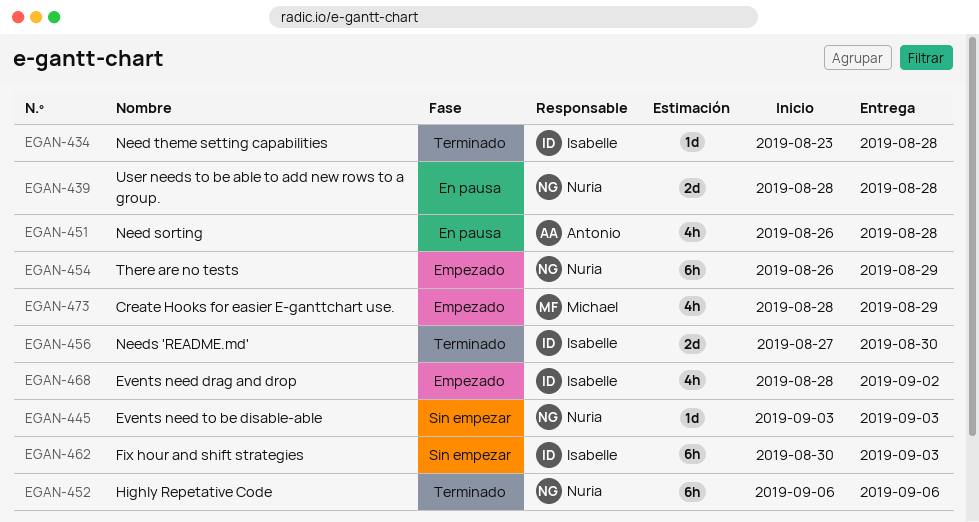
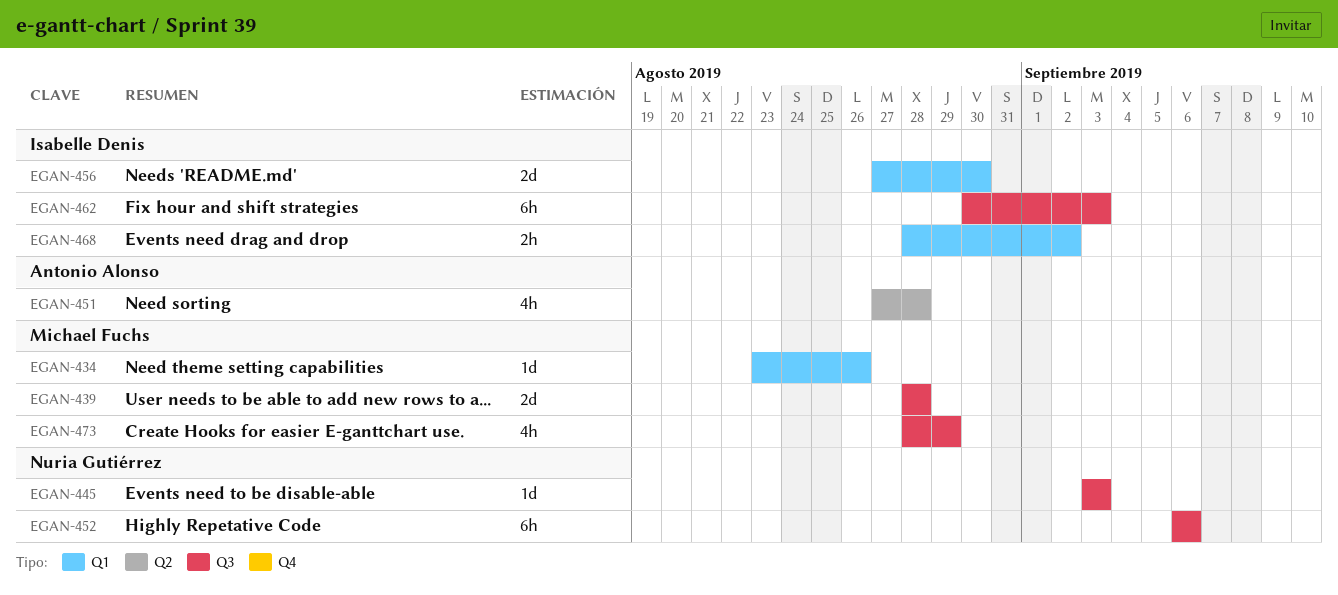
EGAN-434, owner: Isabelle Denis -> Michael Fuchs
EGAN-434, due: Aug 28 -> Aug 26
EGAN-439, owner: Nuria Gutiérrez -> Michael Fuchs
EGAN-451, start: Aug 26 -> Aug 27
EGAN-454: present -> none
EGAN-468, estimate: 4h -> 2h

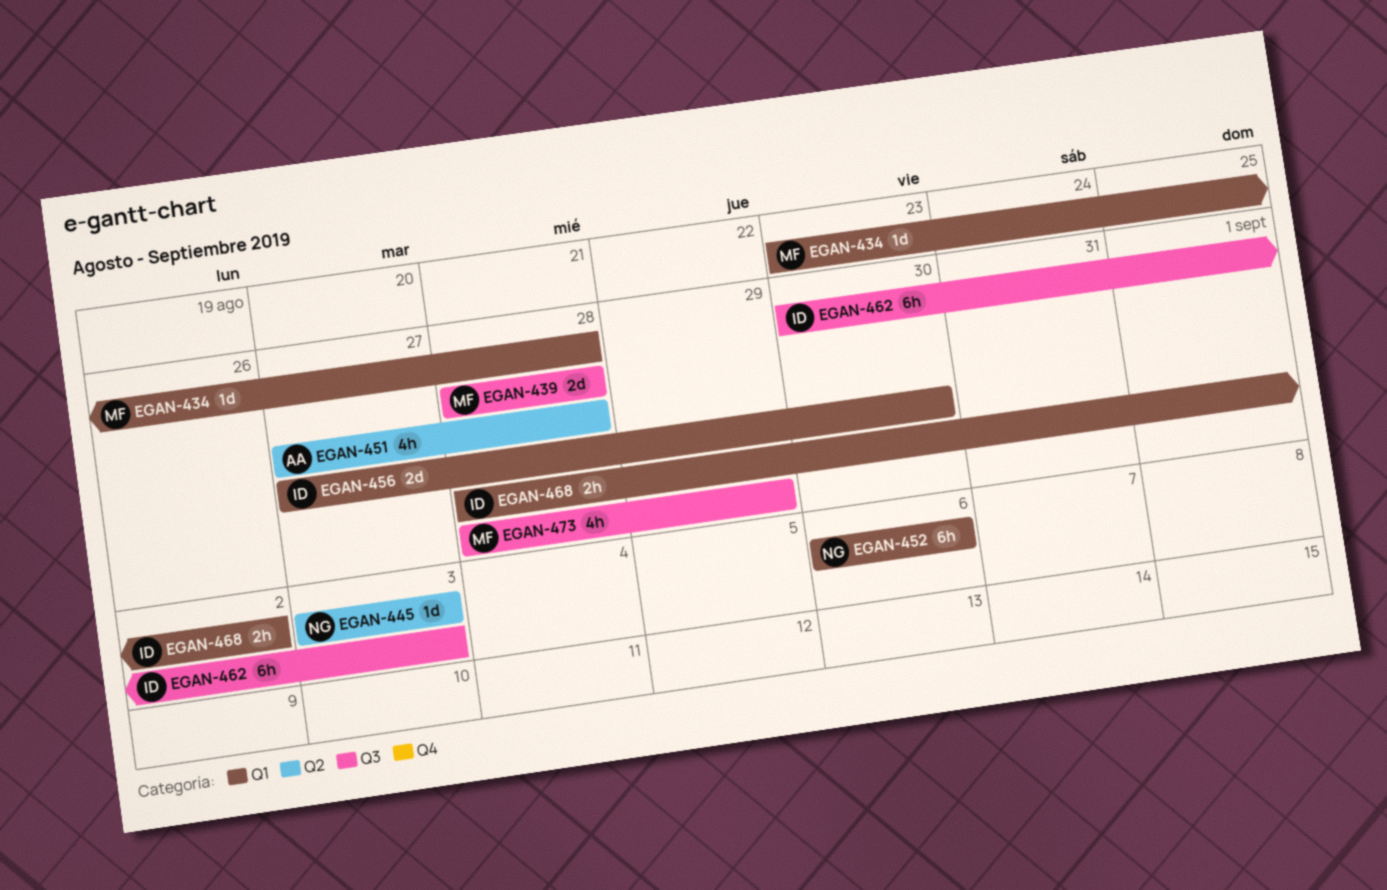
EGAN-434, due: Aug 26 -> Aug 28
EGAN-445, label: Q3 -> Q2
EGAN-452, label: Q3 -> Q1

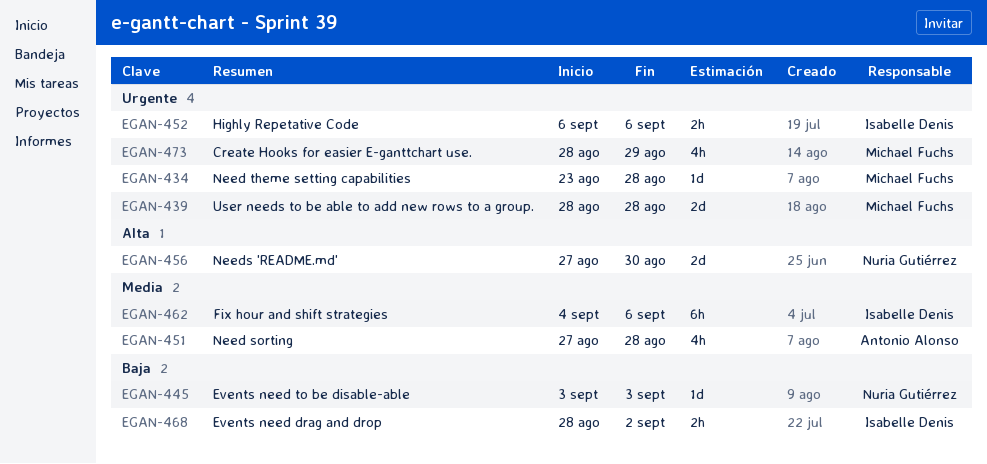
EGAN-452, owner: Nuria Gutiérrez -> Isabelle Denis
EGAN-452, estimate: 6h -> 2h
EGAN-456, owner: Isabelle Denis -> Nuria Gutiérrez
EGAN-462, start: Aug 30 -> Sep 4
EGAN-462, due: Sep 3 -> Sep 6

